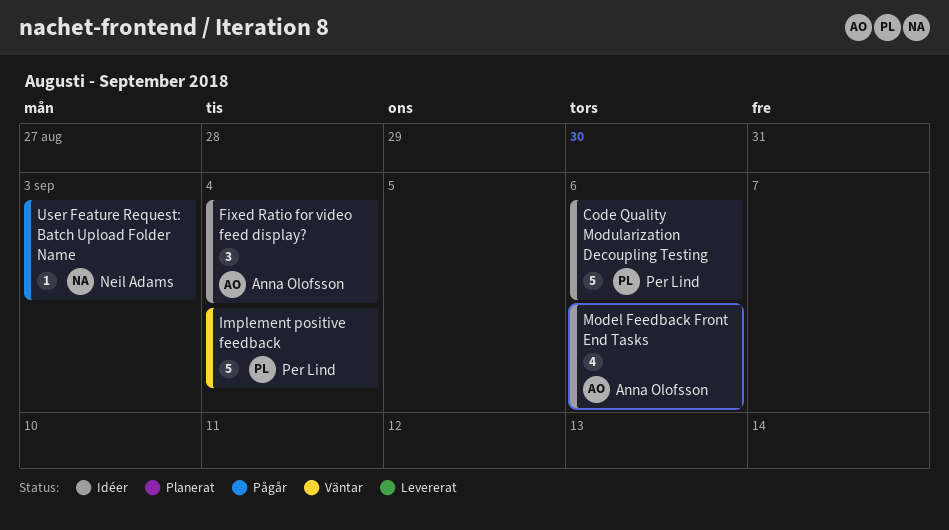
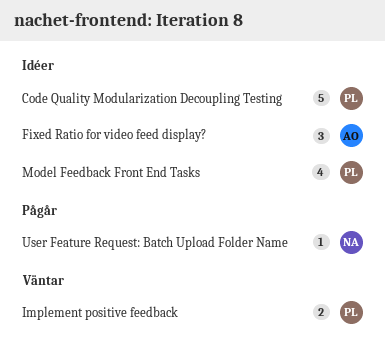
Implement positive feedback, estimate: 5 -> 2
Model Feedback Front End Tasks, owner: Anna Olofsson -> Per Lind

